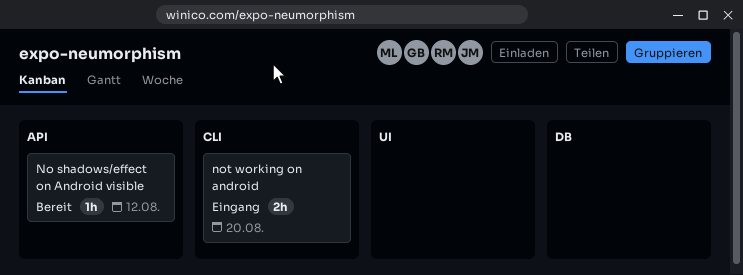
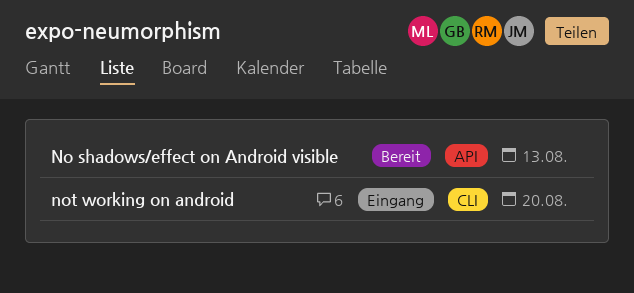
No shadows/effect on Android visible, due: Aug 12 -> Aug 13

